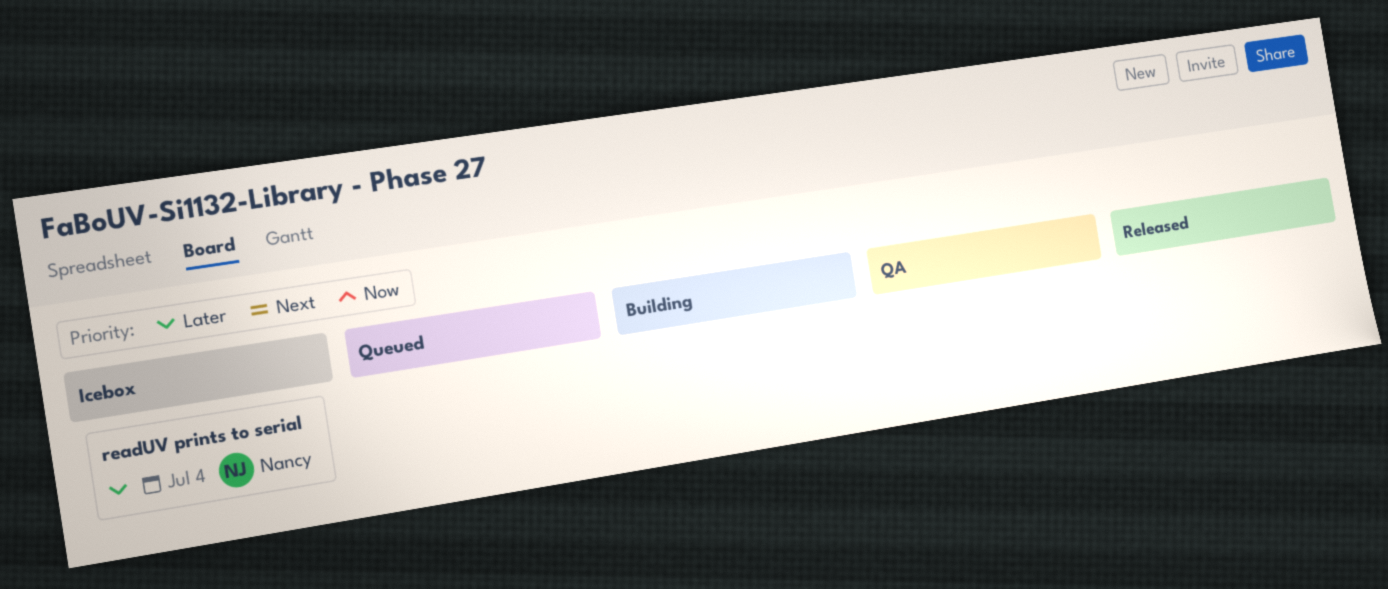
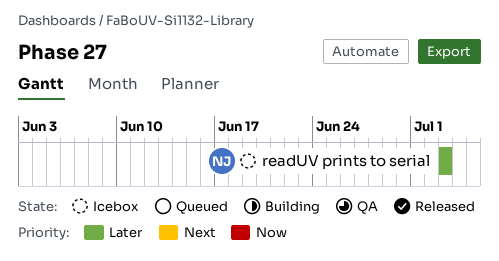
readUV prints to serial, due: Jul 4 -> Jul 3

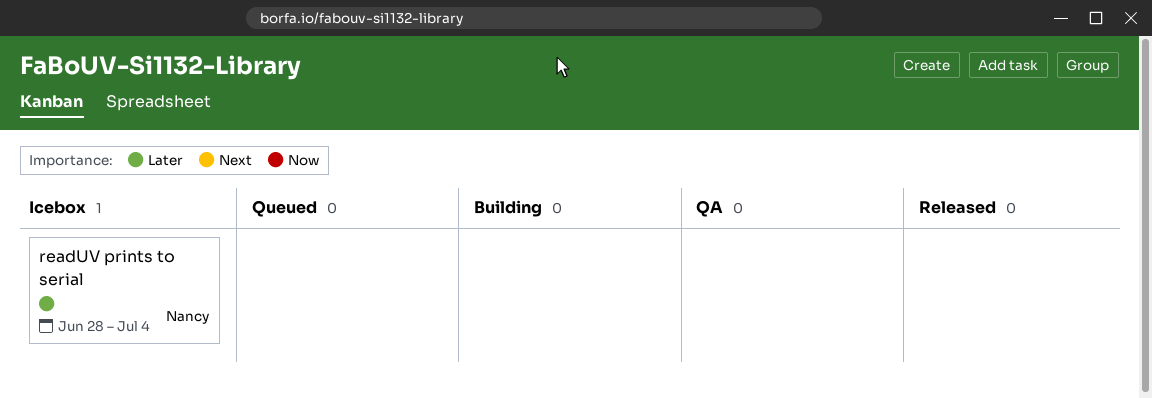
readUV prints to serial, start: Jul 3 -> Jun 28
readUV prints to serial, due: Jul 3 -> Jul 4

